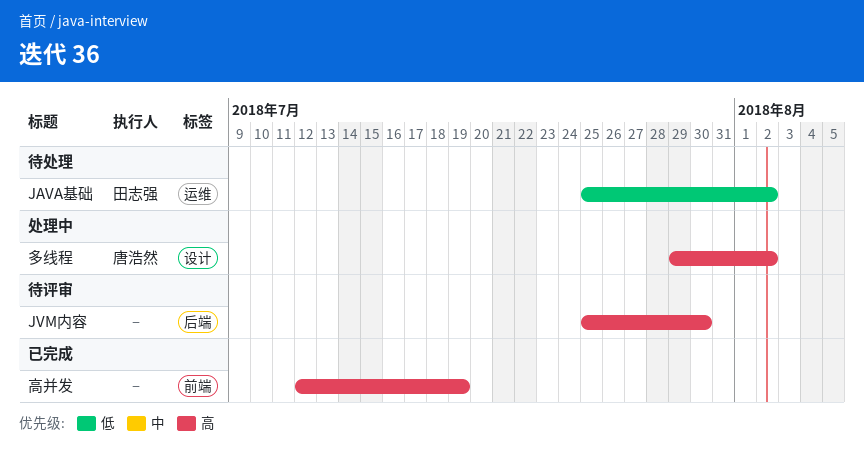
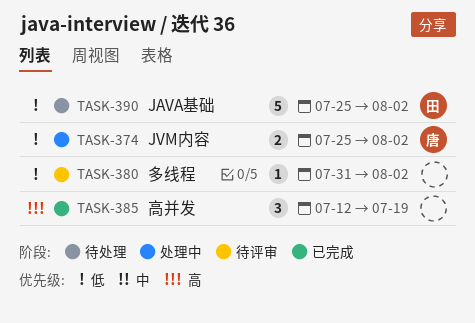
JVM内容, status: 待评审 -> 处理中
JVM内容, owner: none -> 唐浩然
JVM内容, priority: 高 -> 低
JVM内容, due: Jul 30 -> Aug 2
多线程, status: 处理中 -> 待评审
多线程, owner: 唐浩然 -> none
多线程, priority: 高 -> 低
多线程, start: Jul 29 -> Jul 31

